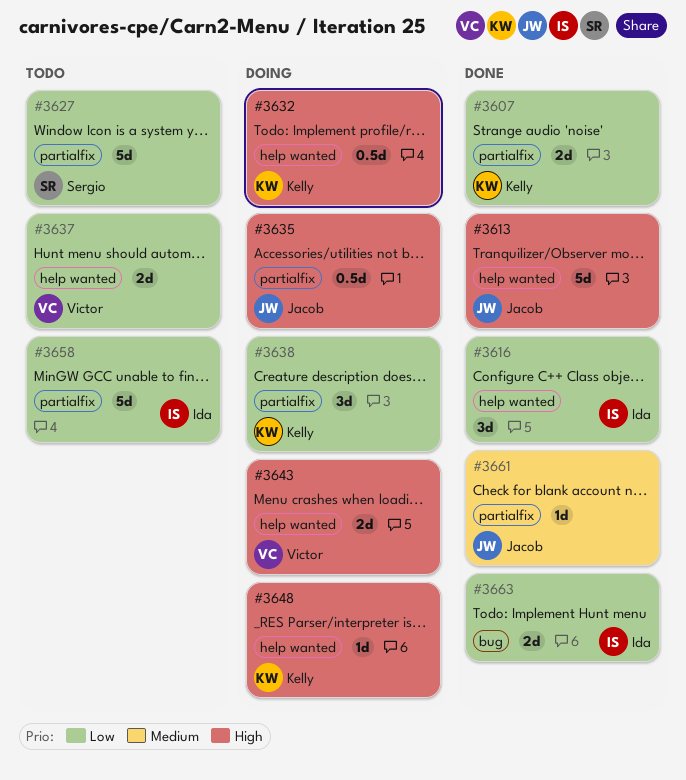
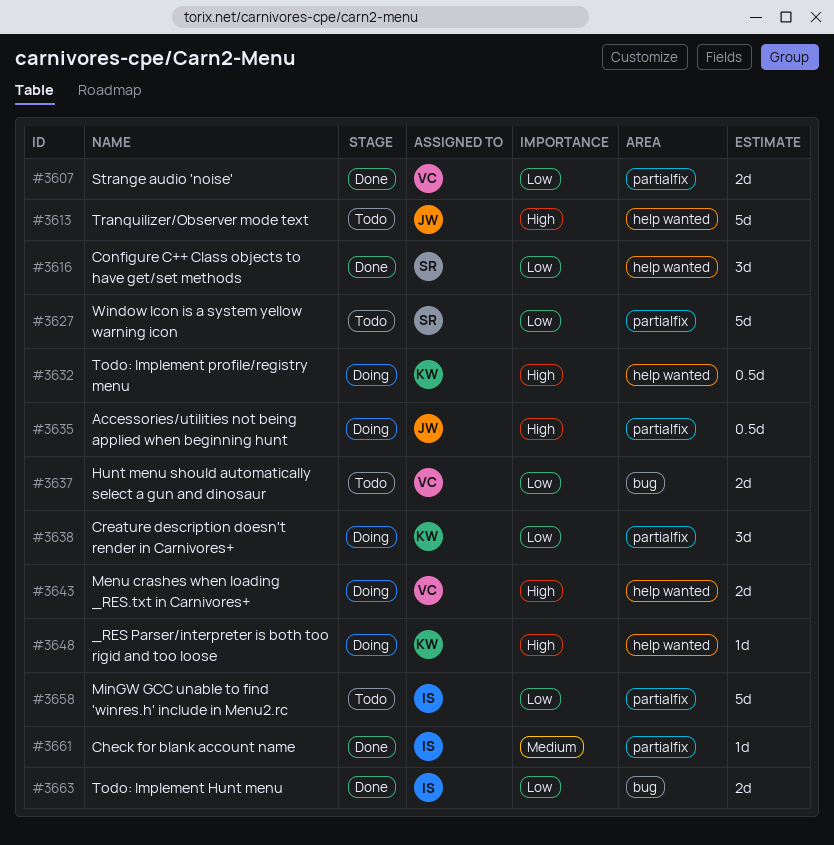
#3607, owner: Kelly -> Victor
#3613, status: Done -> Todo
#3616, owner: Ida -> Sergio
#3637, label: help wanted -> bug
#3661, owner: Jacob -> Ida

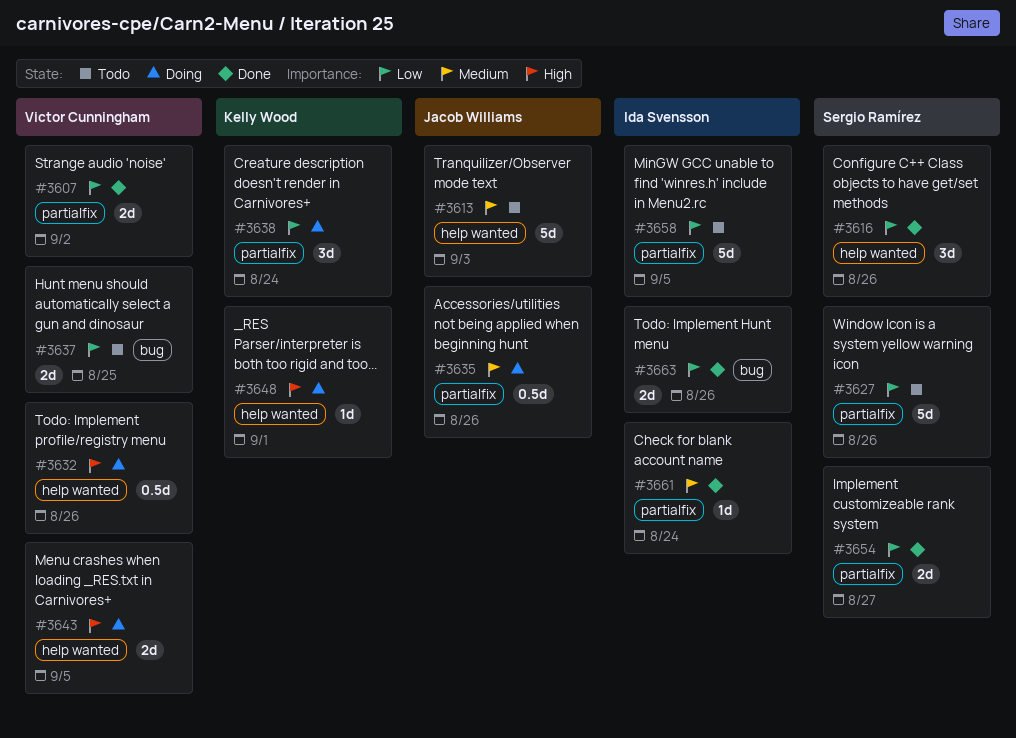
#3613, priority: High -> Medium
#3632, owner: Kelly Wood -> Victor Cunningham
#3635, priority: High -> Medium
#3654: none -> present

